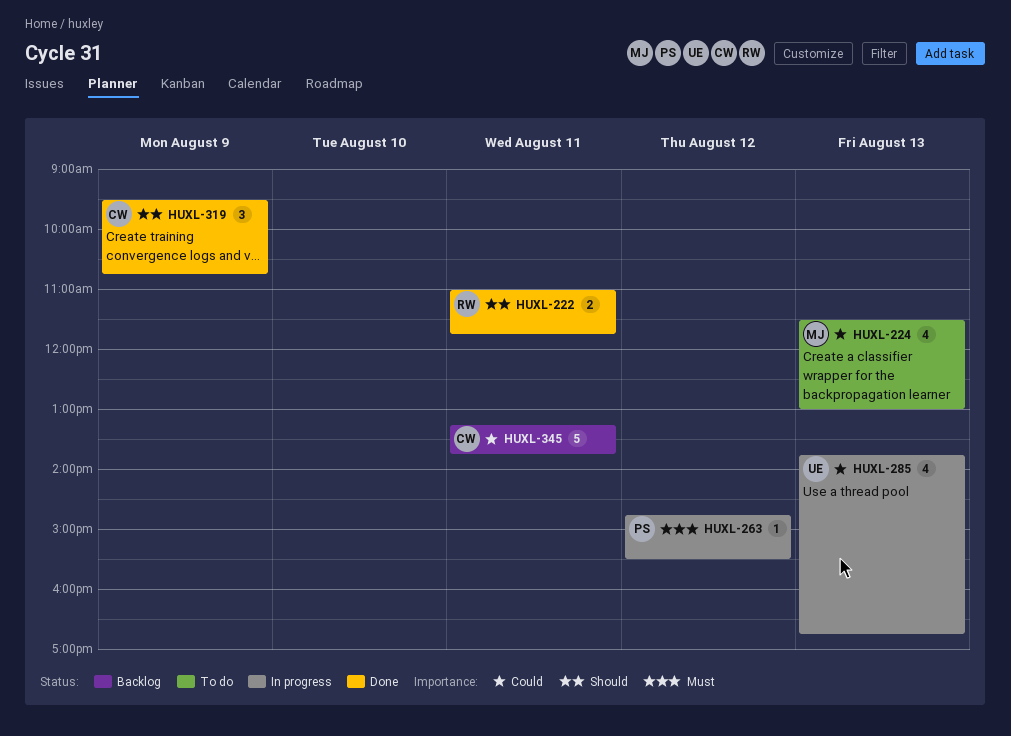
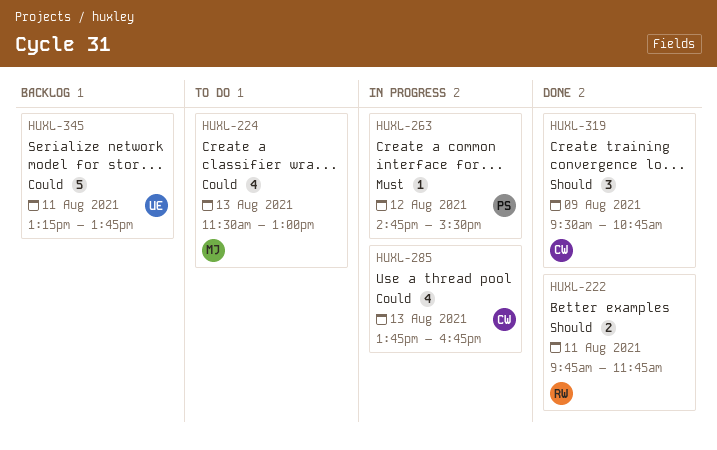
HUXL-222, begins: 11:00 -> 09:45
HUXL-285, owner: UE -> CW
HUXL-345, owner: CW -> UE

